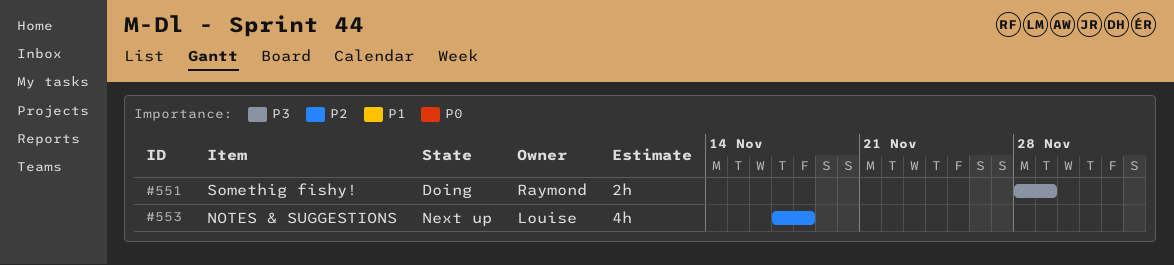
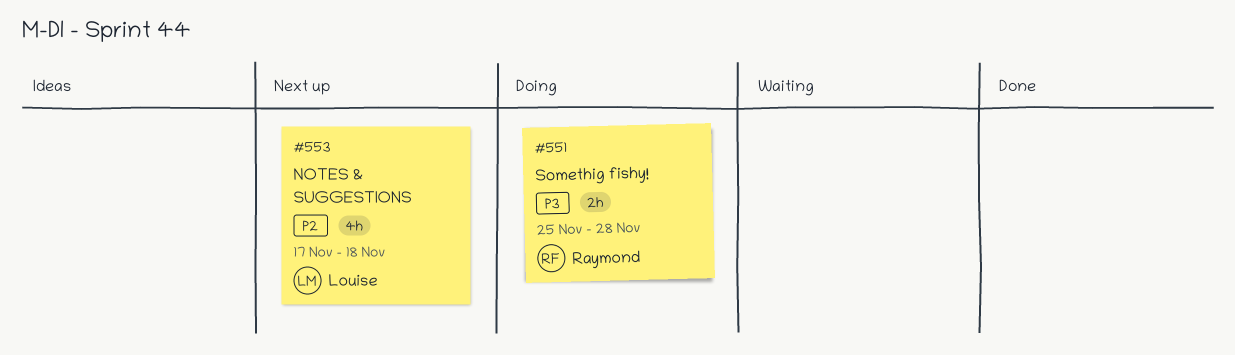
#551, start: Nov 28 -> Nov 25
#551, due: Nov 29 -> Nov 28

